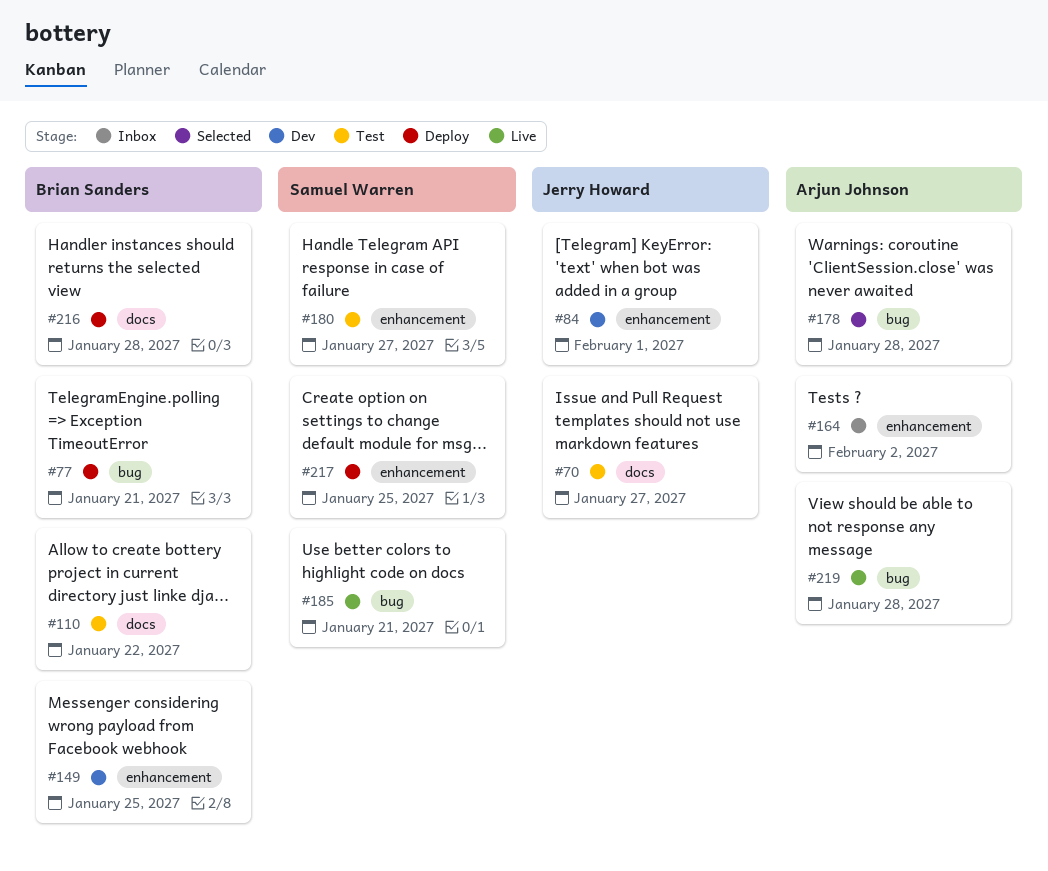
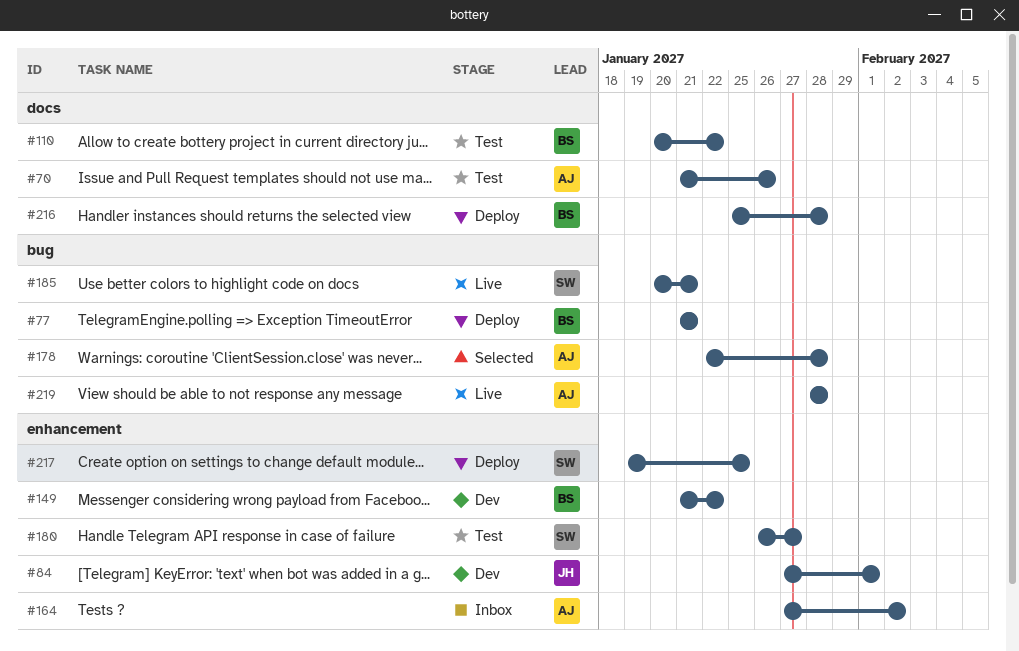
#70, owner: Jerry Howard -> Arjun Johnson
#70, due: Jan 27 -> Jan 26
#149, due: Jan 25 -> Jan 22

